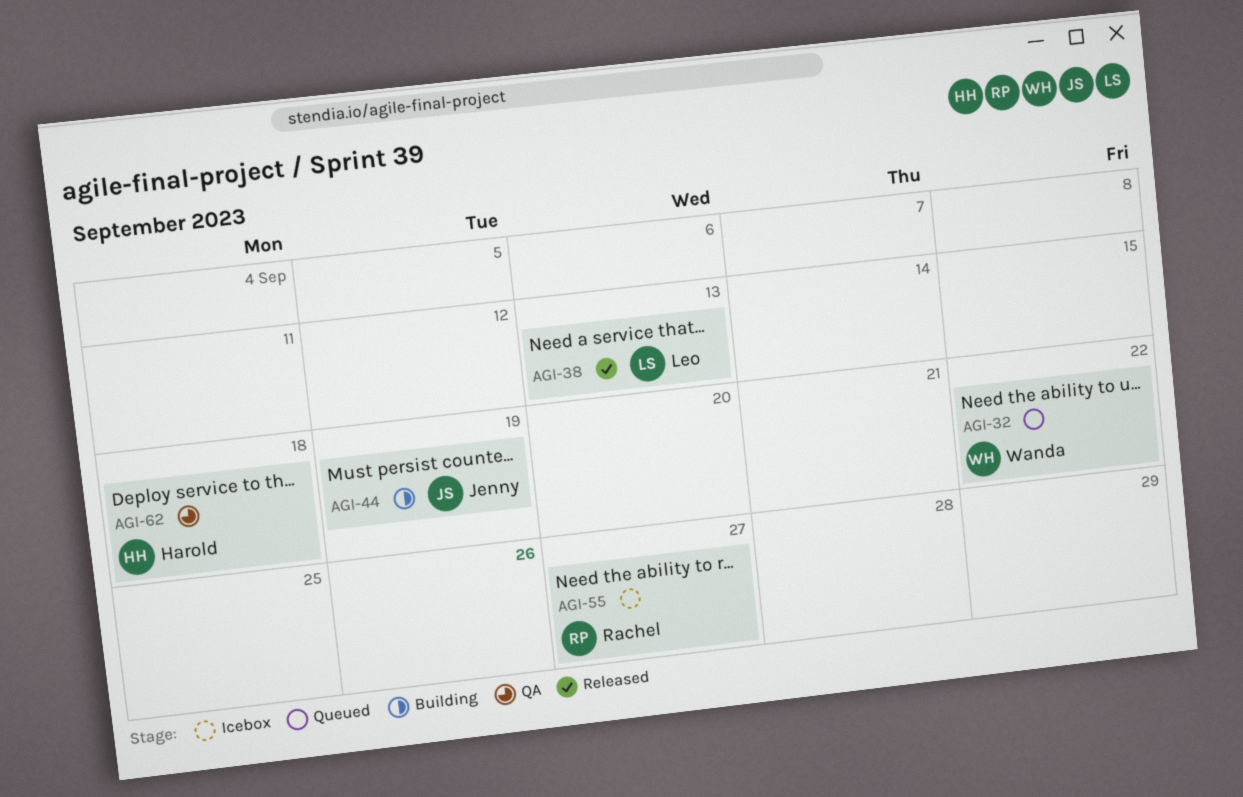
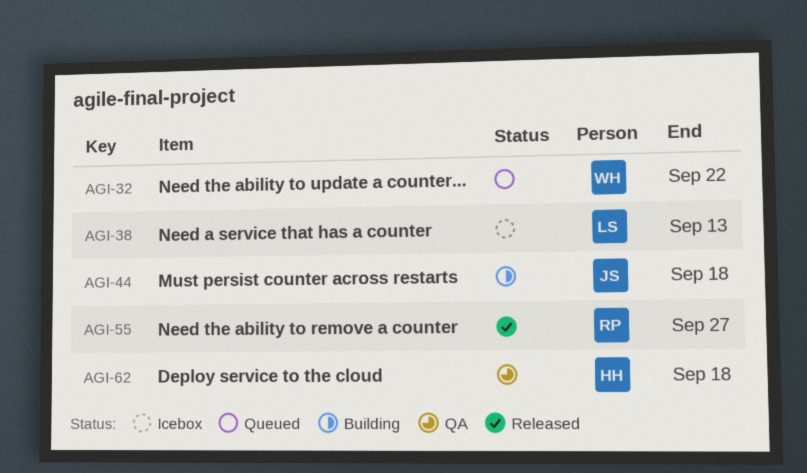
AGI-38, status: Released -> Icebox
AGI-44, due: Sep 19 -> Sep 18
AGI-55, status: Icebox -> Released

